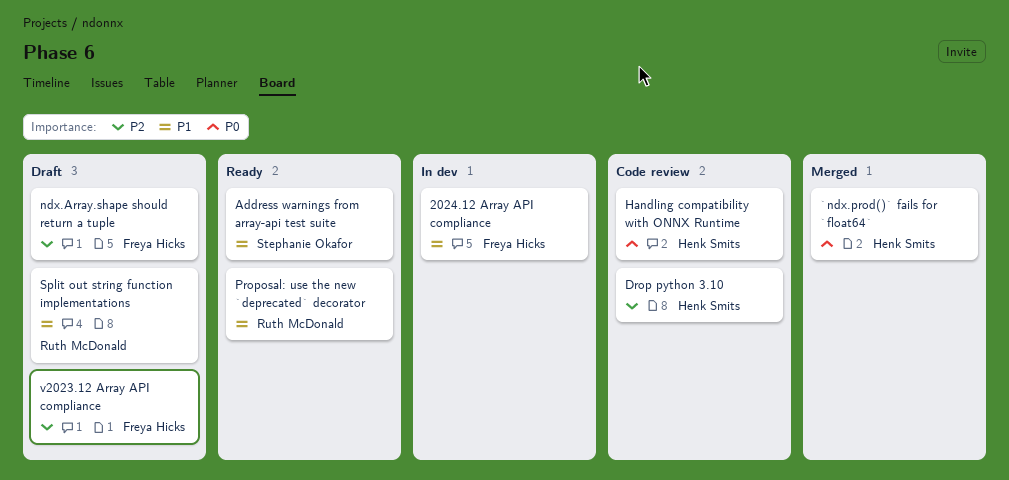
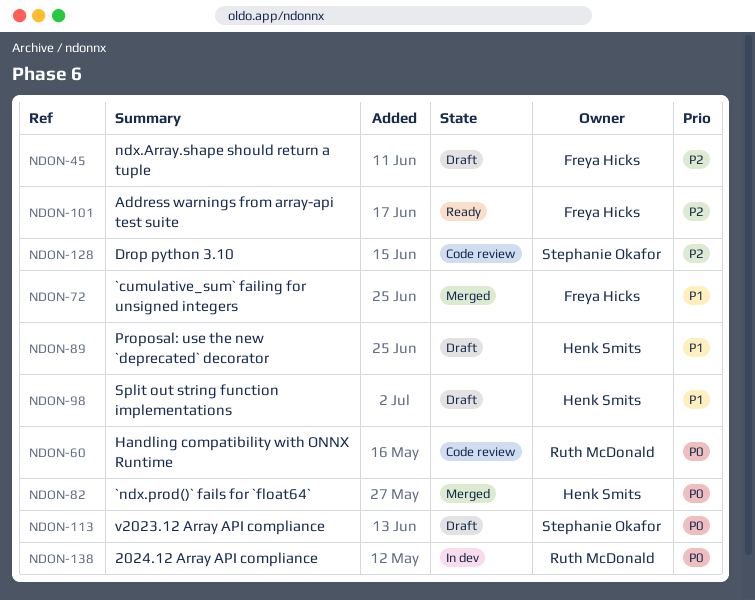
2024.12 Array API compliance, owner: Freya Hicks -> Ruth McDonald
2024.12 Array API compliance, priority: P1 -> P0
`cumulative_sum` failing for unsigned integers: none -> present
Address warnings from array-api test suite, owner: Stephanie Okafor -> Freya Hicks
Address warnings from array-api test suite, priority: P1 -> P2
Drop python 3.10, owner: Henk Smits -> Stephanie Okafor
Handling compatibility with ONNX Runtime, owner: Henk Smits -> Ruth McDonald
Proposal: use the new `deprecated` decorator, status: Ready -> Draft
Proposal: use the new `deprecated` decorator, owner: Ruth McDonald -> Henk Smits
Split out string function implementations, owner: Ruth McDonald -> Henk Smits
v2023.12 Array API compliance, owner: Freya Hicks -> Stephanie Okafor
v2023.12 Array API compliance, priority: P2 -> P0

